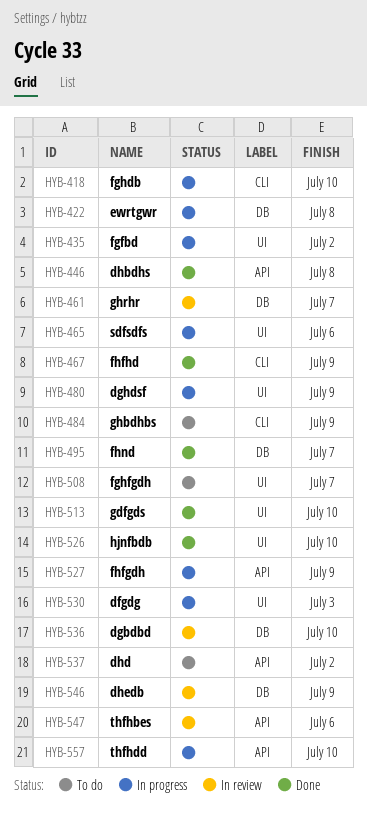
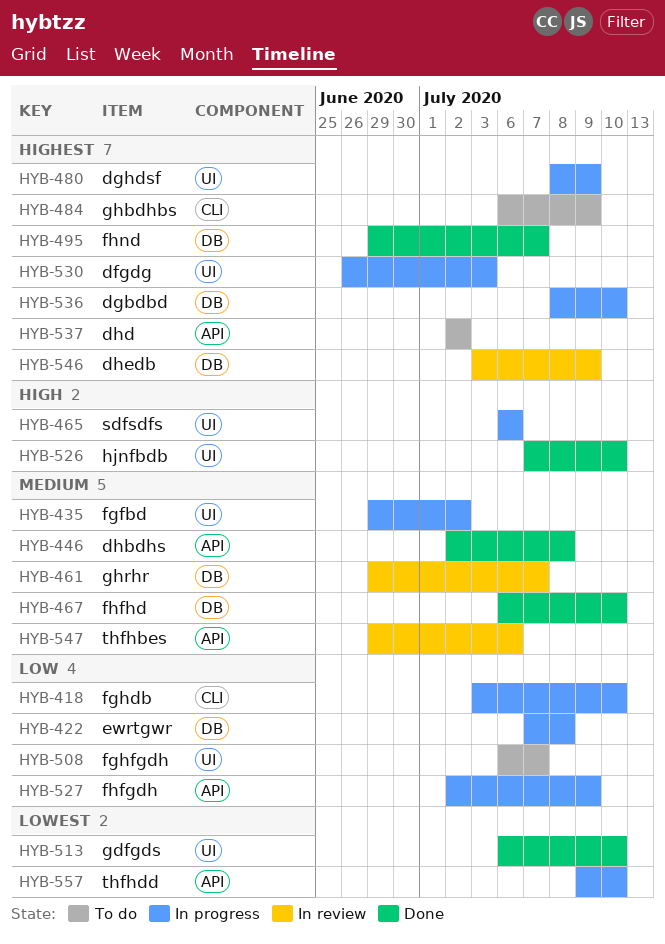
HYB-467, label: CLI -> DB
HYB-467, due: Jul 9 -> Jul 10
HYB-536, status: In review -> In progress

